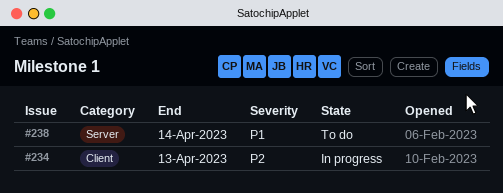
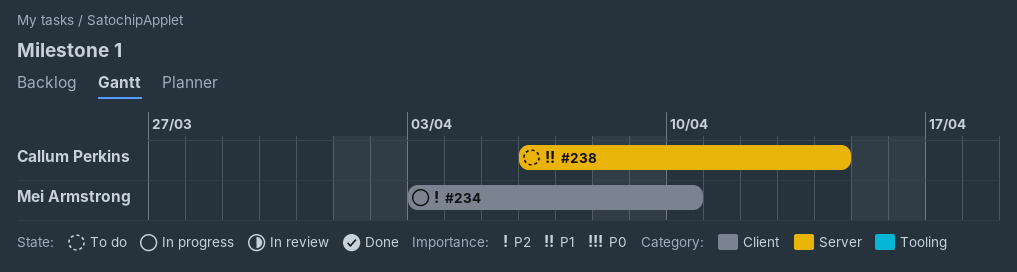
#234, due: Apr 13 -> Apr 10

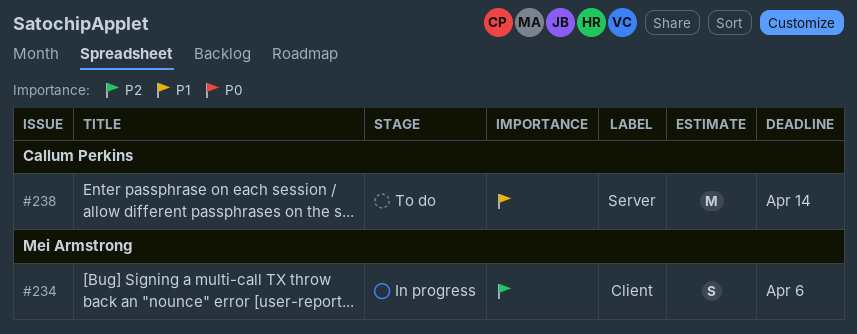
#234, due: Apr 10 -> Apr 6

